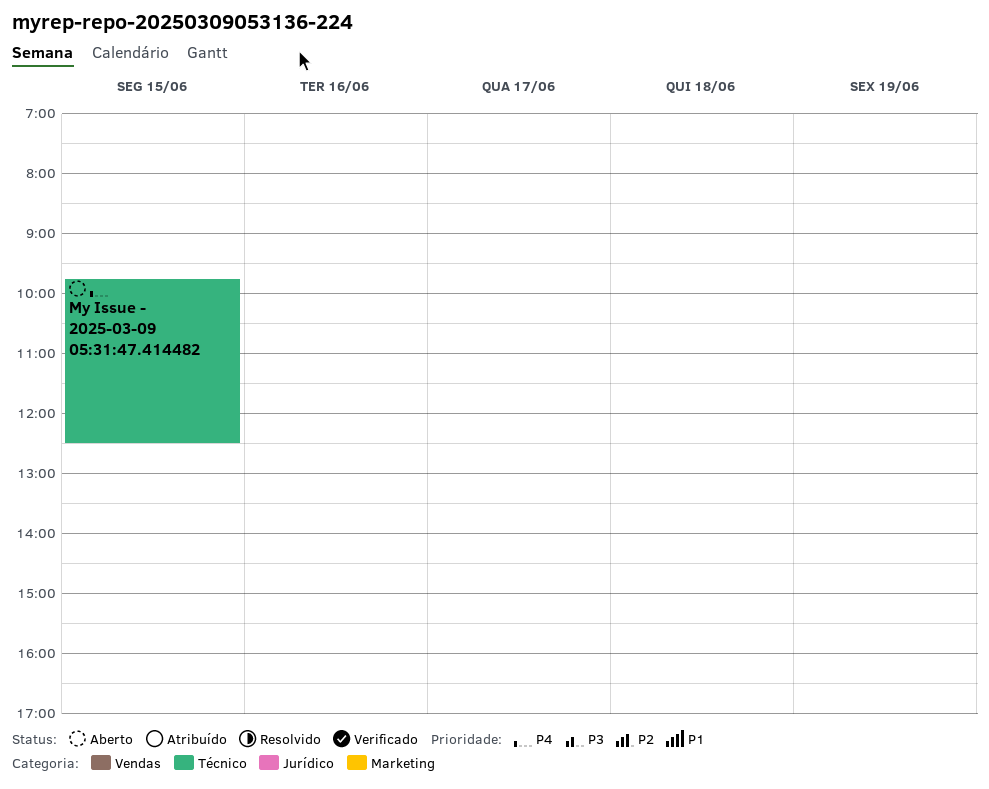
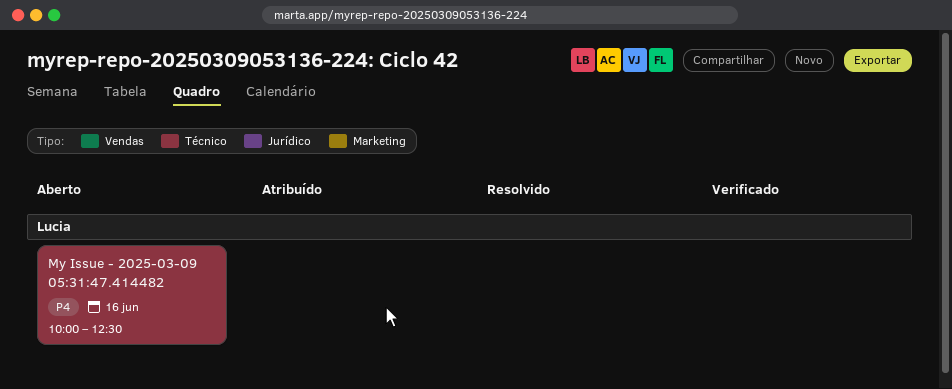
My Issue - 2025-03-09 05:31:47.414482, day: Jun 15 -> Jun 16
My Issue - 2025-03-09 05:31:47.414482, begins: 09:45 -> 10:00

